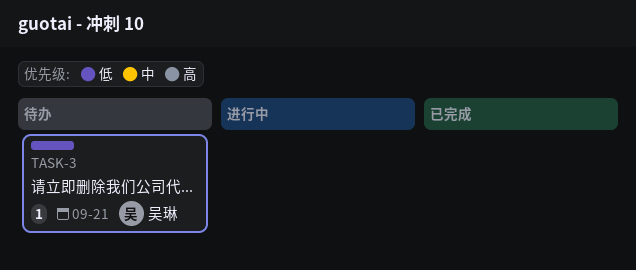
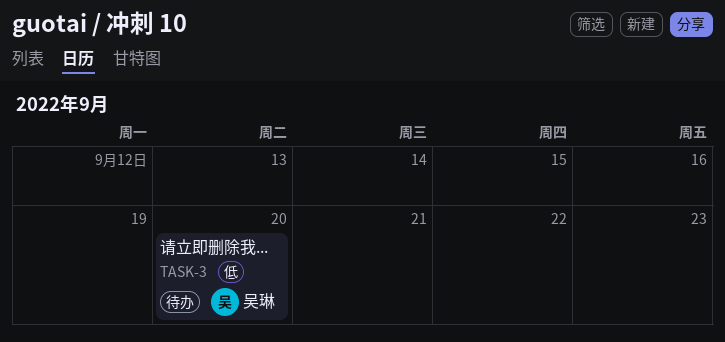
TASK-3, due: Sep 21 -> Sep 20

